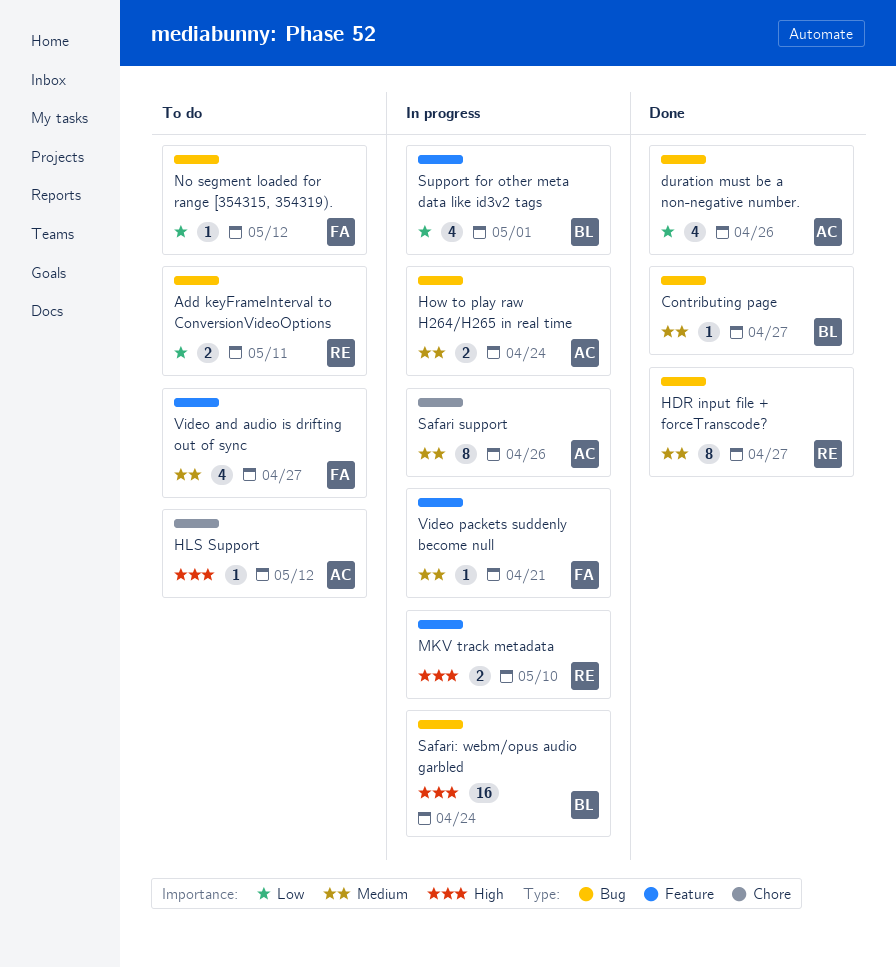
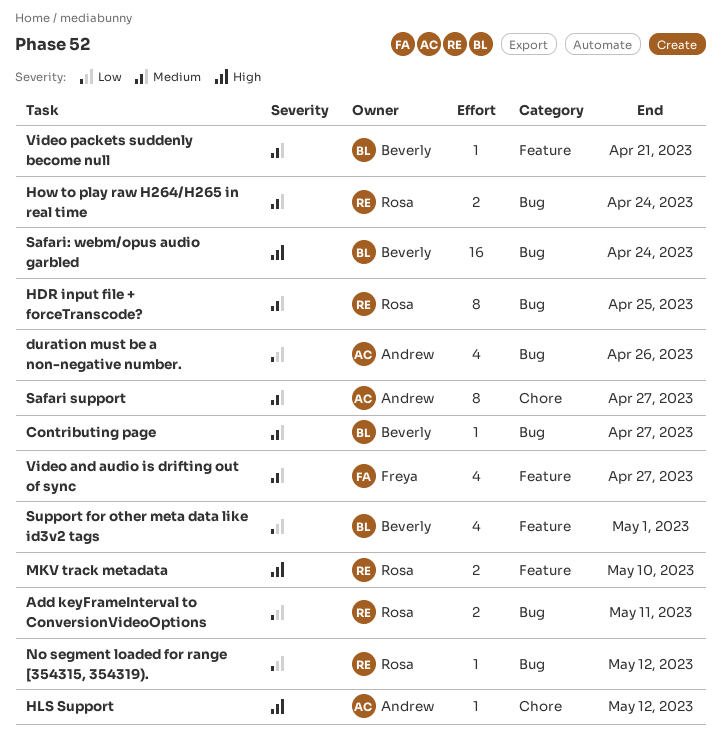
HDR input file + forceTranscode?, due: Apr 27 -> Apr 25
How to play raw H264/H265 in real time, owner: Andrew -> Rosa
No segment loaded for range [354315, 354319)., owner: Freya -> Rosa
Safari support, due: Apr 26 -> Apr 27
Video packets suddenly become null, owner: Freya -> Beverly

